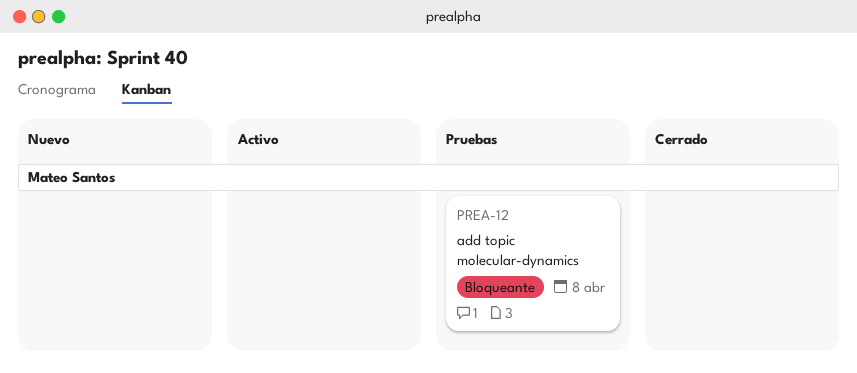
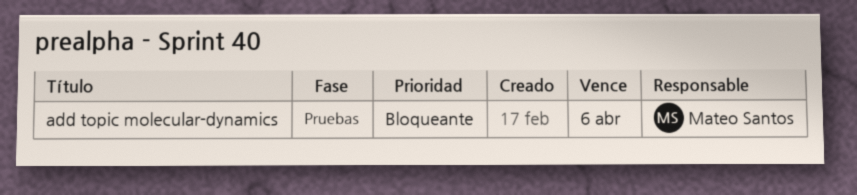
add topic molecular-dynamics, due: Apr 8 -> Apr 6

